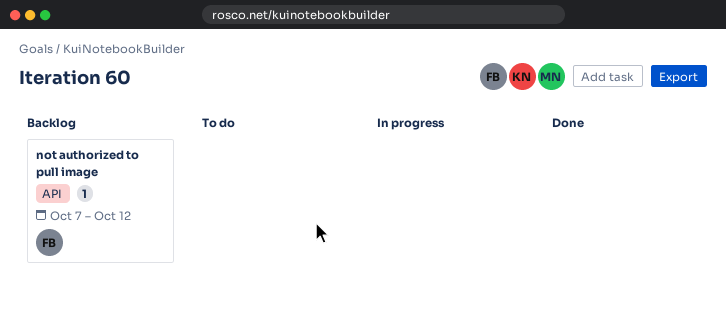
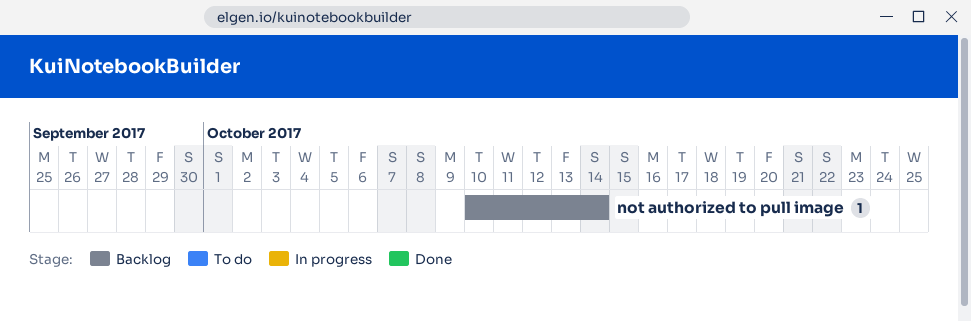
not authorized to pull image, start: Oct 7 -> Oct 10
not authorized to pull image, due: Oct 12 -> Oct 14

